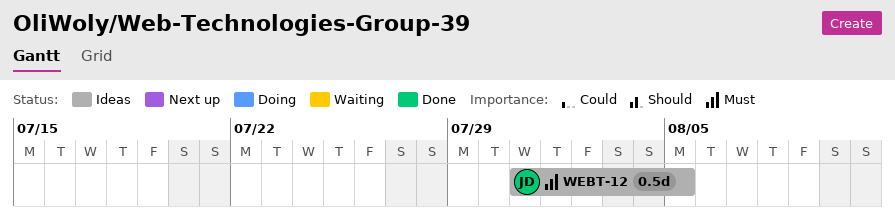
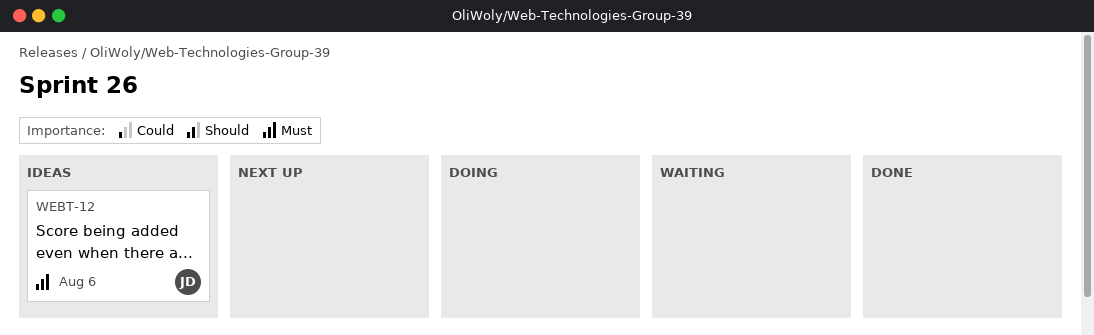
WEBT-12, due: Aug 5 -> Aug 6

